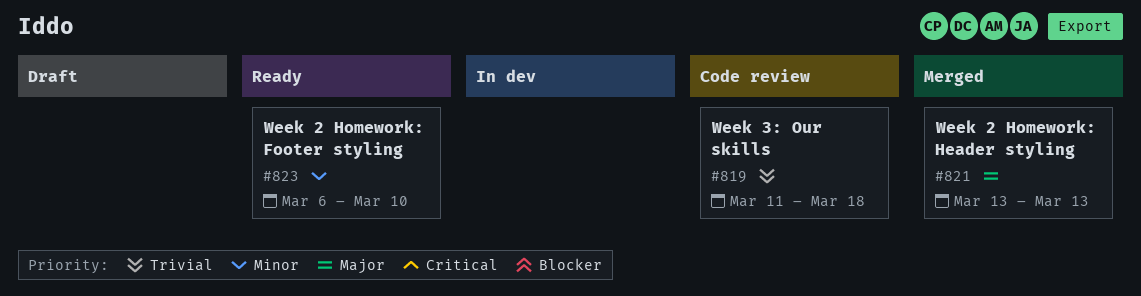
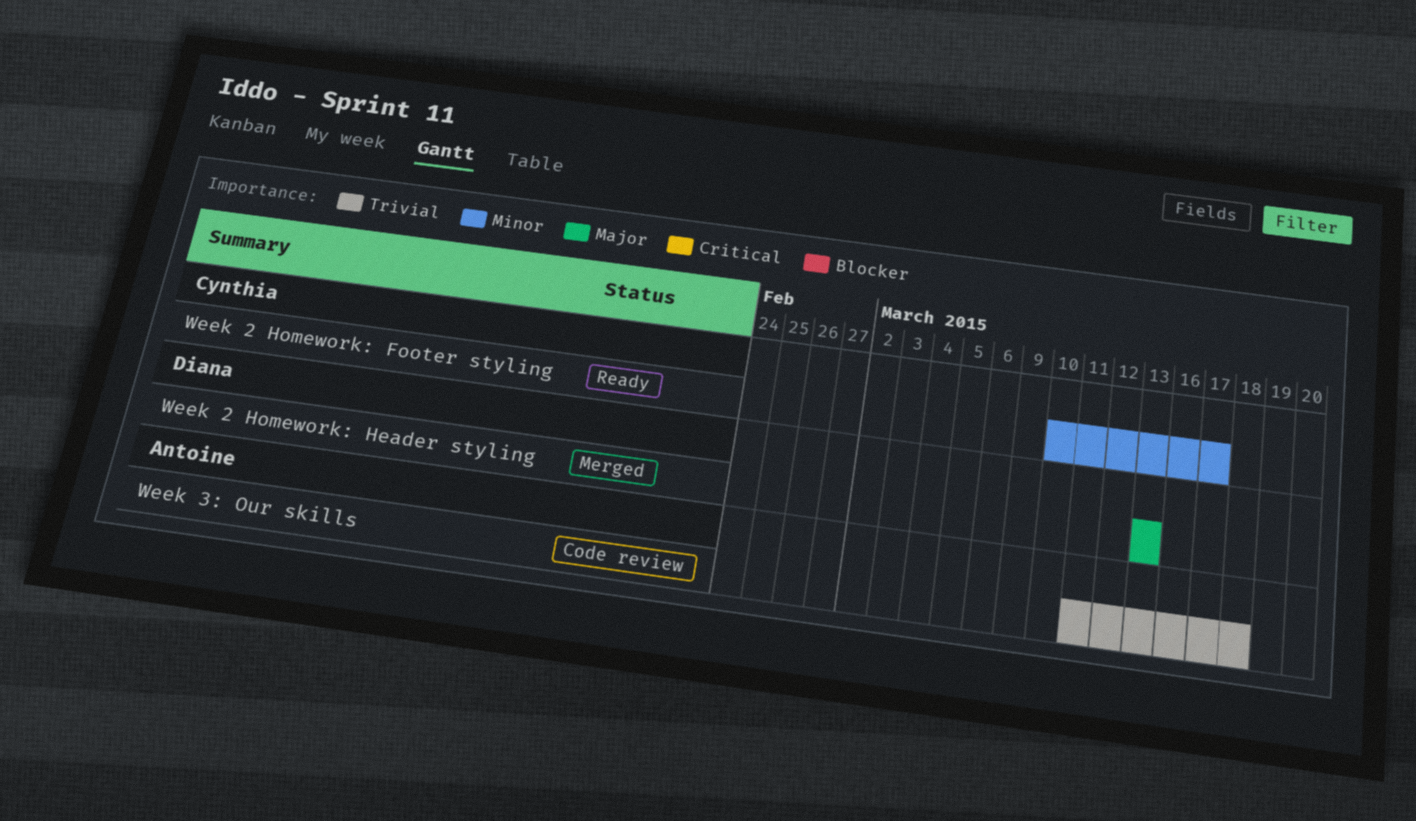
Week 2 Homework: Footer styling, start: Mar 6 -> Mar 10
Week 2 Homework: Footer styling, due: Mar 10 -> Mar 17

